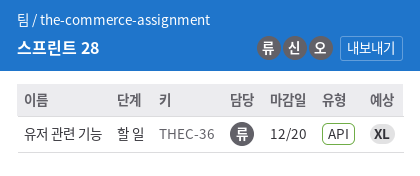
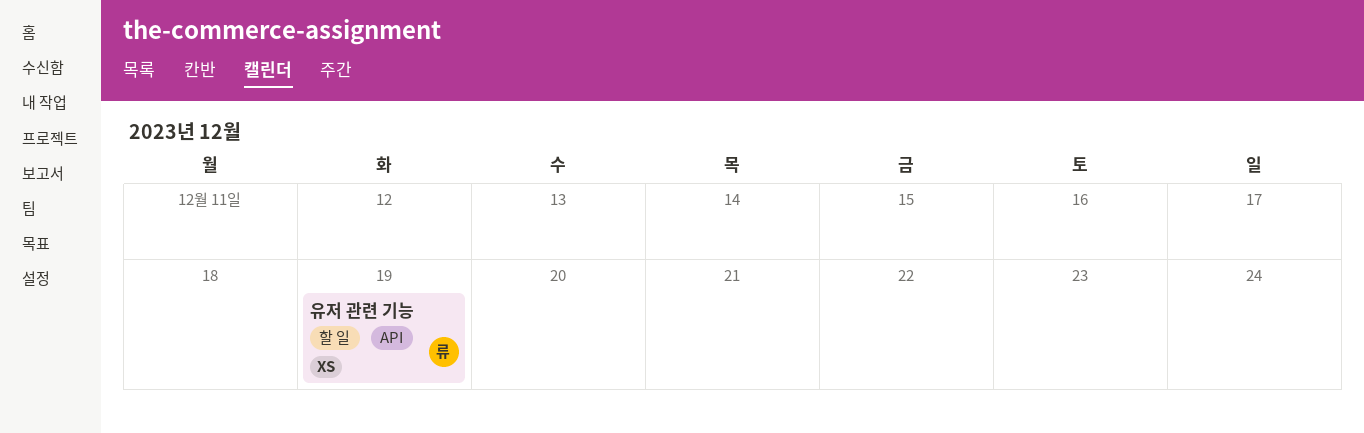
유저 관련 기능, estimate: XL -> XS
유저 관련 기능, due: Dec 20 -> Dec 19

